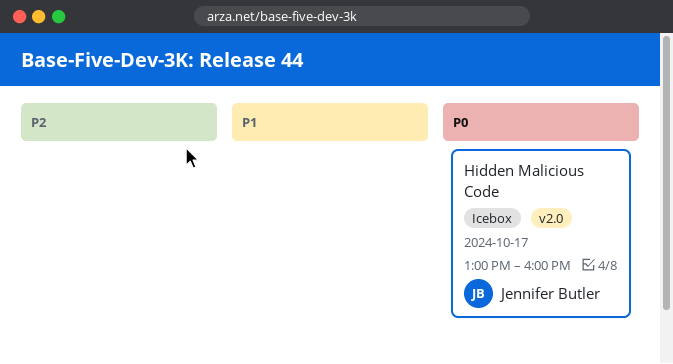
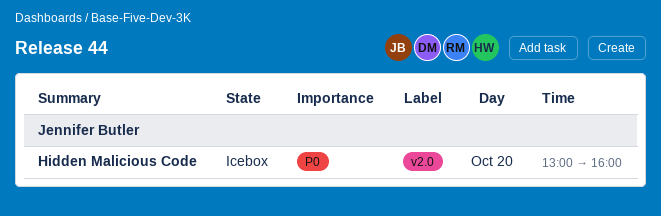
Hidden Malicious Code, day: Oct 17 -> Oct 20

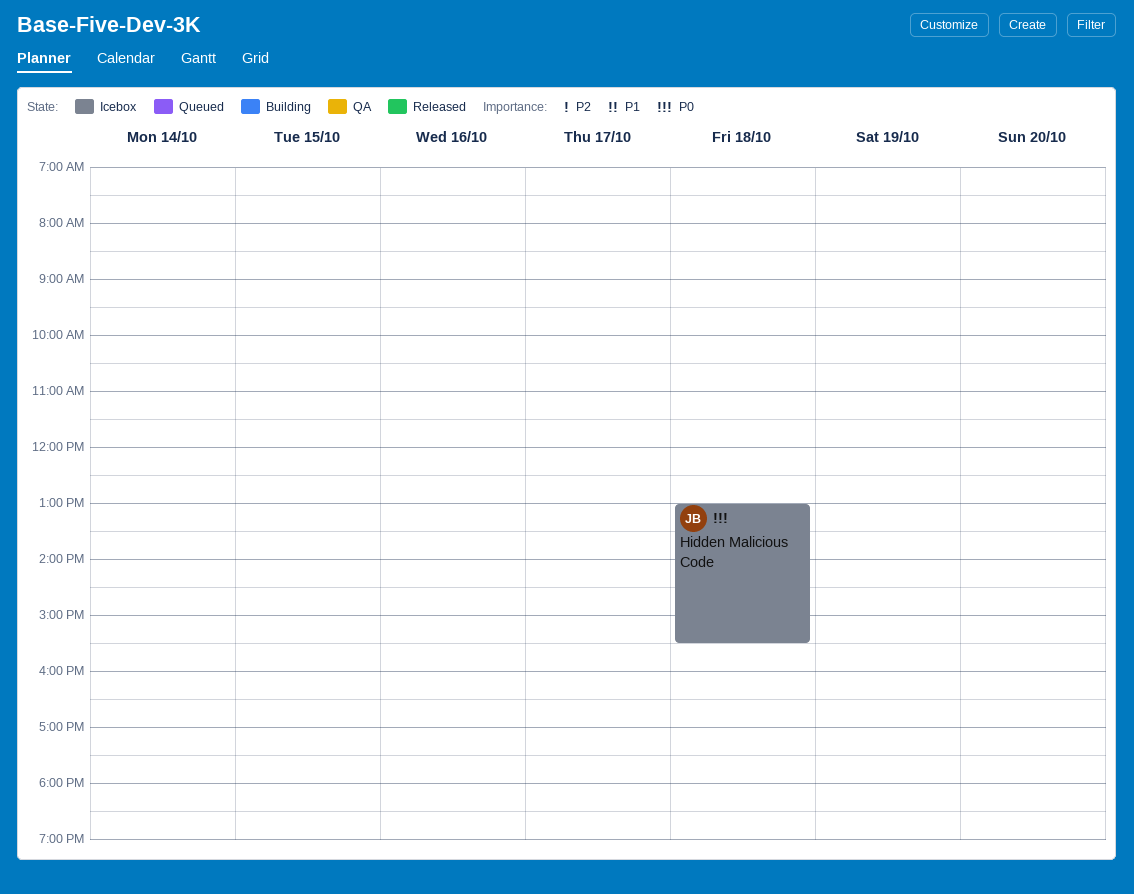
Hidden Malicious Code, day: Oct 20 -> Oct 18
Hidden Malicious Code, ends: 16:00 -> 15:30

